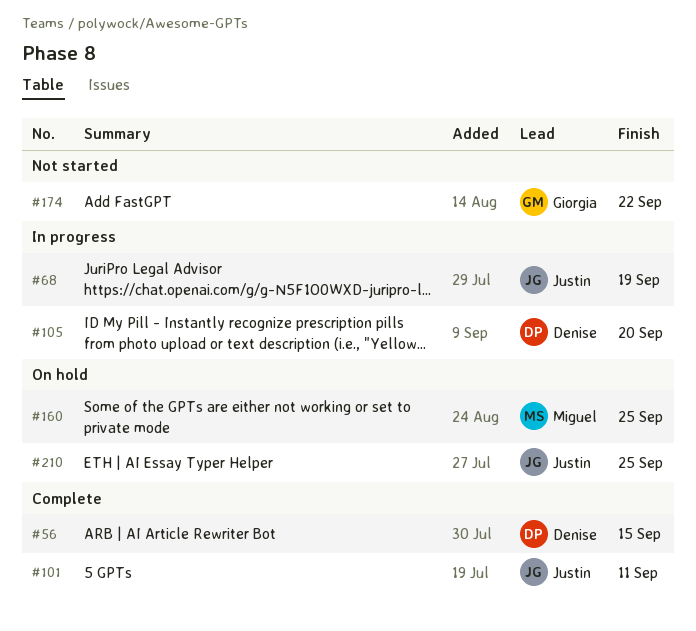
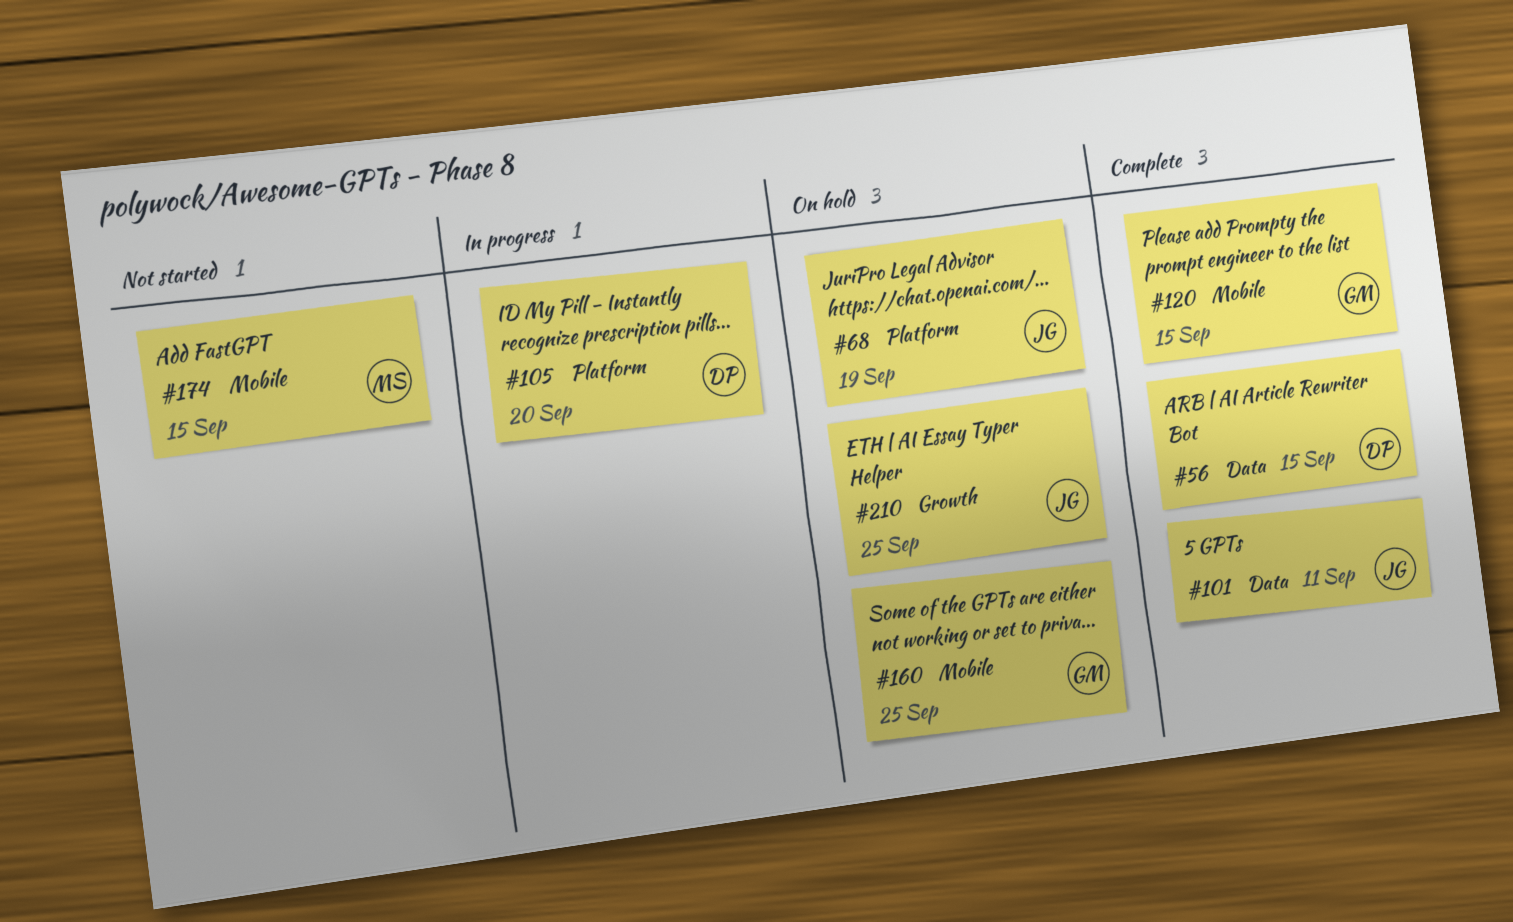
#68, status: In progress -> On hold
#120: none -> present
#160, owner: Miguel -> Giorgia
#174, owner: Giorgia -> Miguel
#174, due: Sep 22 -> Sep 15

